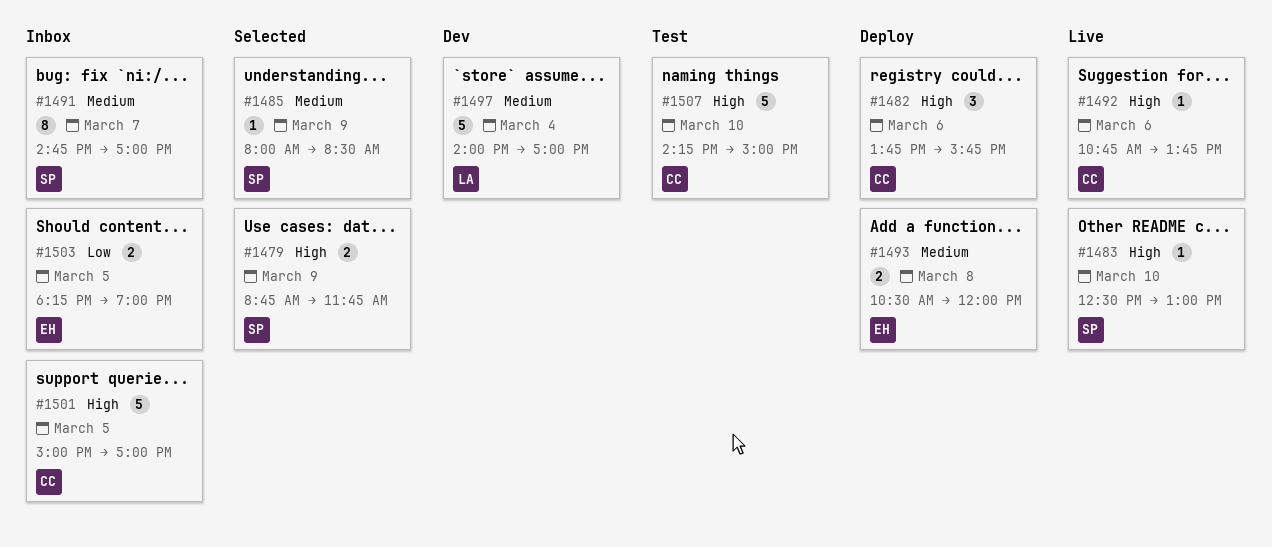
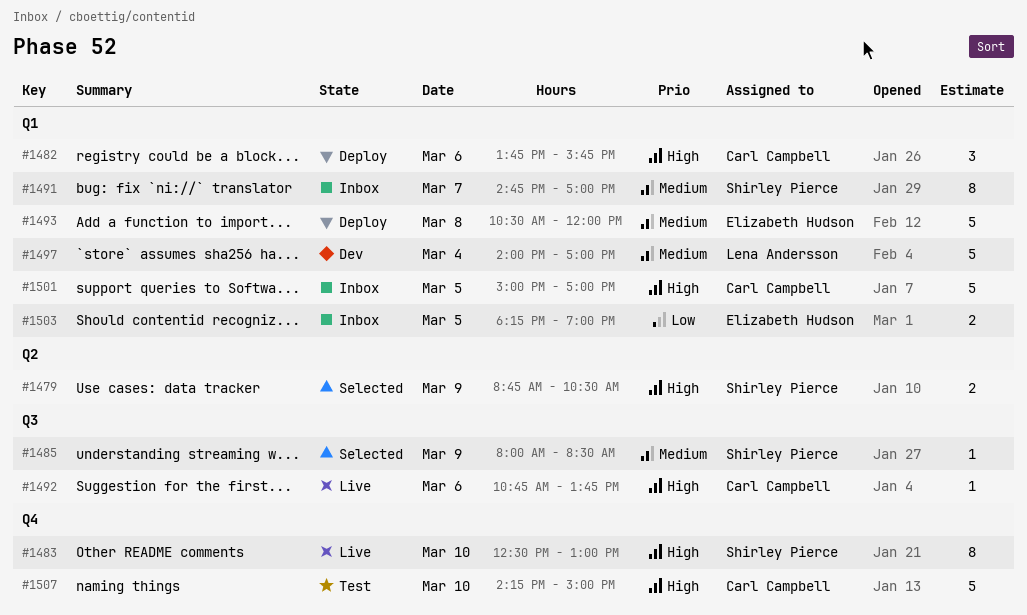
#1479, ends: 11:45 -> 10:30
#1483, estimate: 1 -> 8
#1493, estimate: 2 -> 5

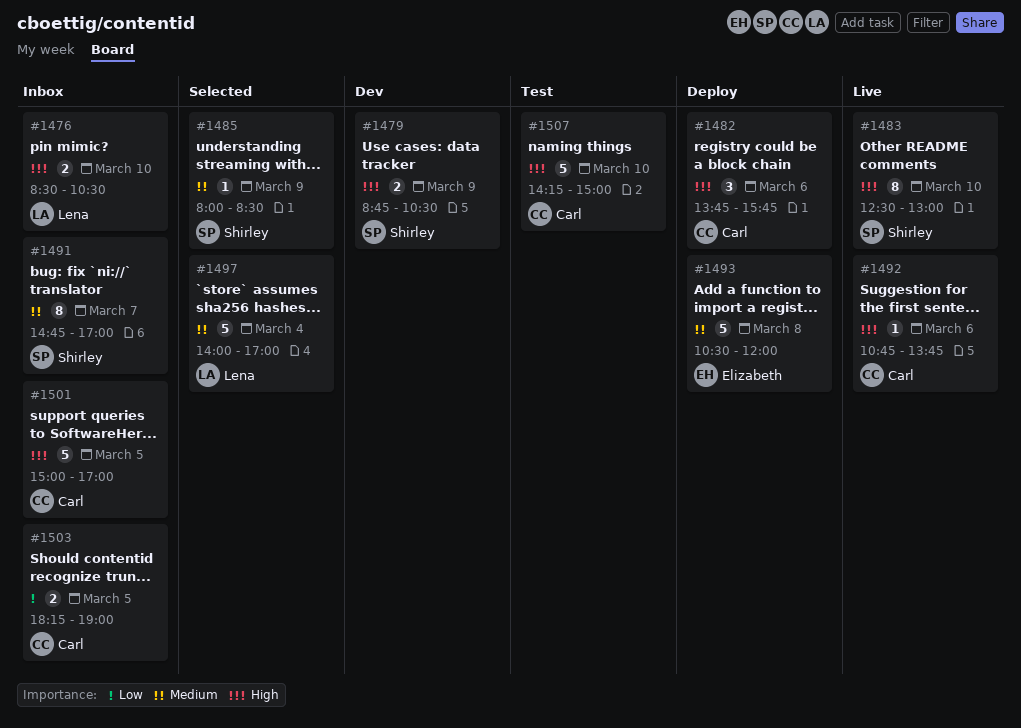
#1476: none -> present
#1479, status: Selected -> Dev
#1497, status: Dev -> Selected
#1503, owner: Elizabeth Hudson -> Carl Campbell

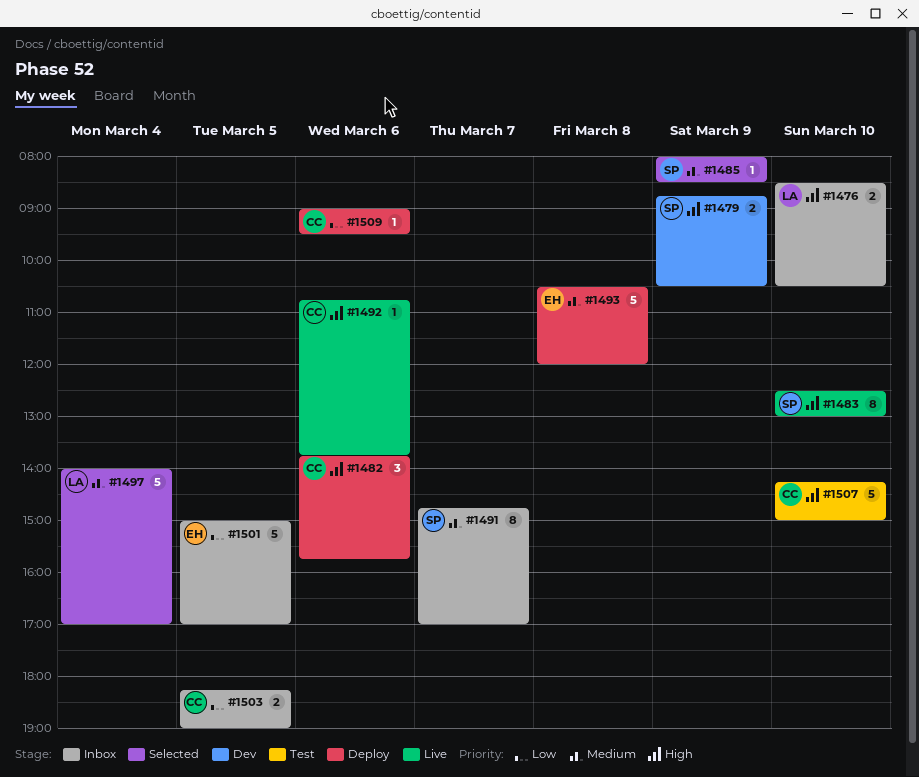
#1501, owner: Carl -> Elizabeth
#1501, priority: High -> Low
#1509: none -> present

